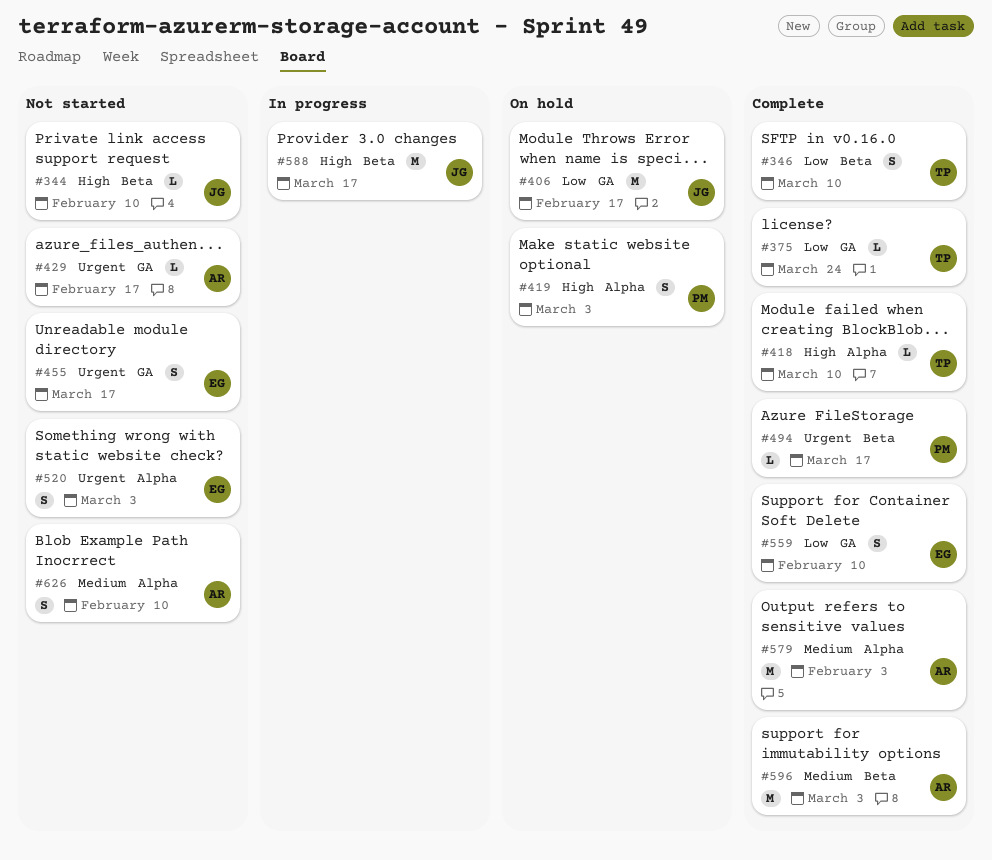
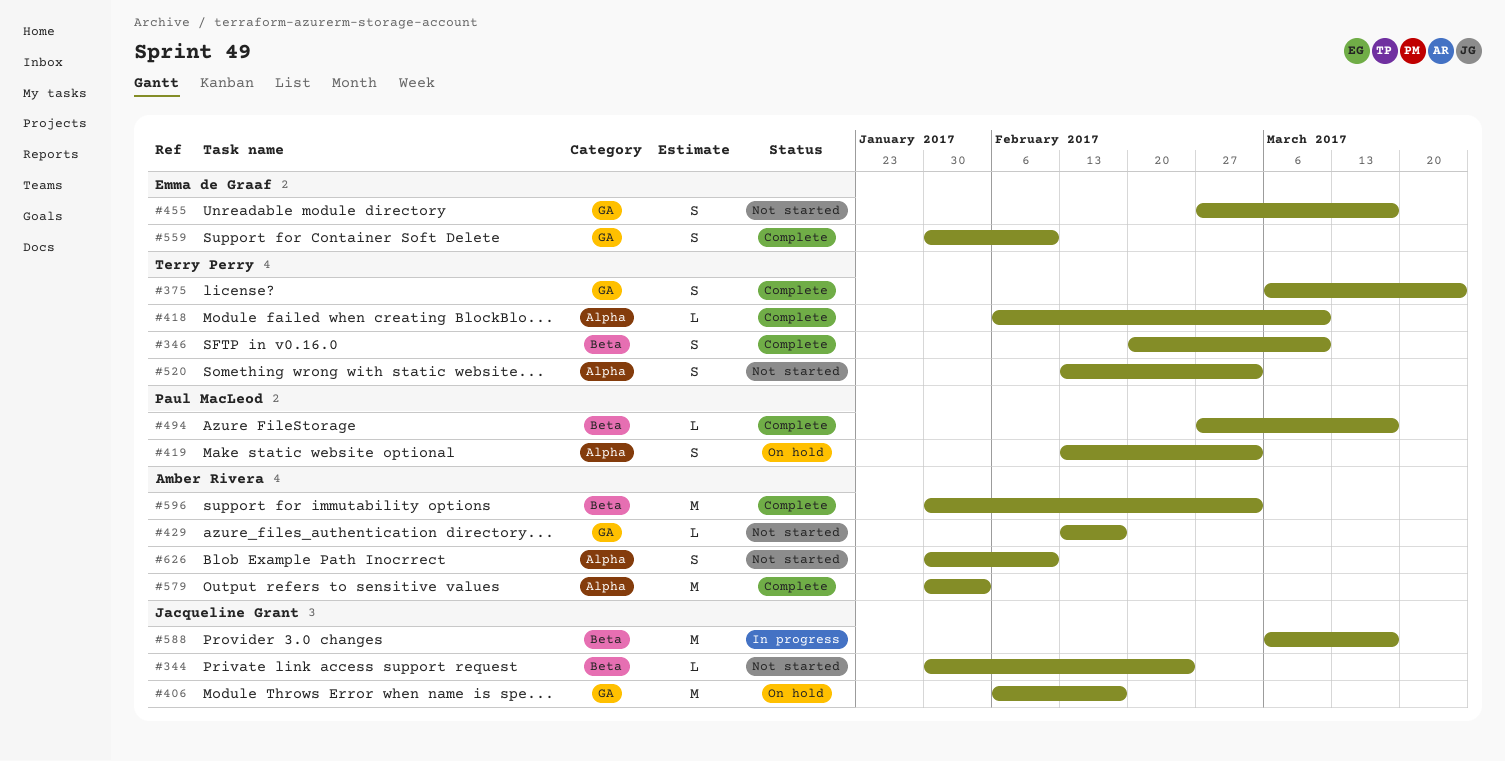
#344, due: Feb 10 -> Feb 24
#375, estimate: L -> S
#520, owner: Emma de Graaf -> Terry Perry

